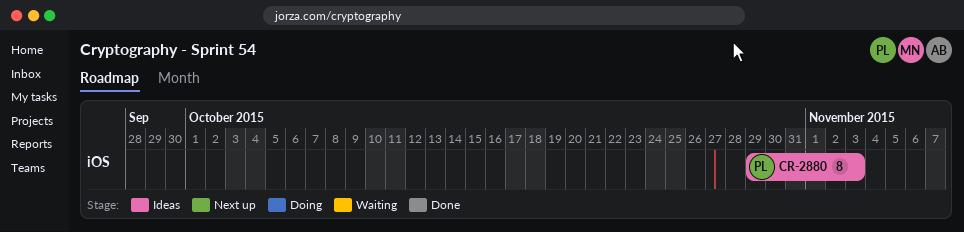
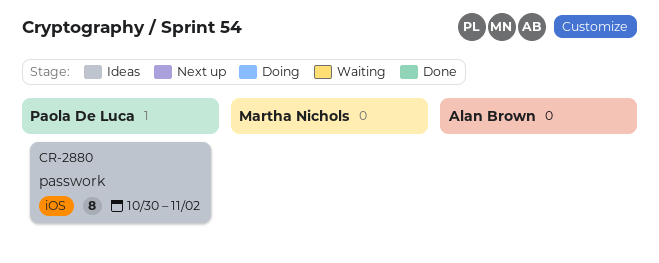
CR-2880, start: Oct 29 -> Oct 30
CR-2880, due: Nov 3 -> Nov 2

